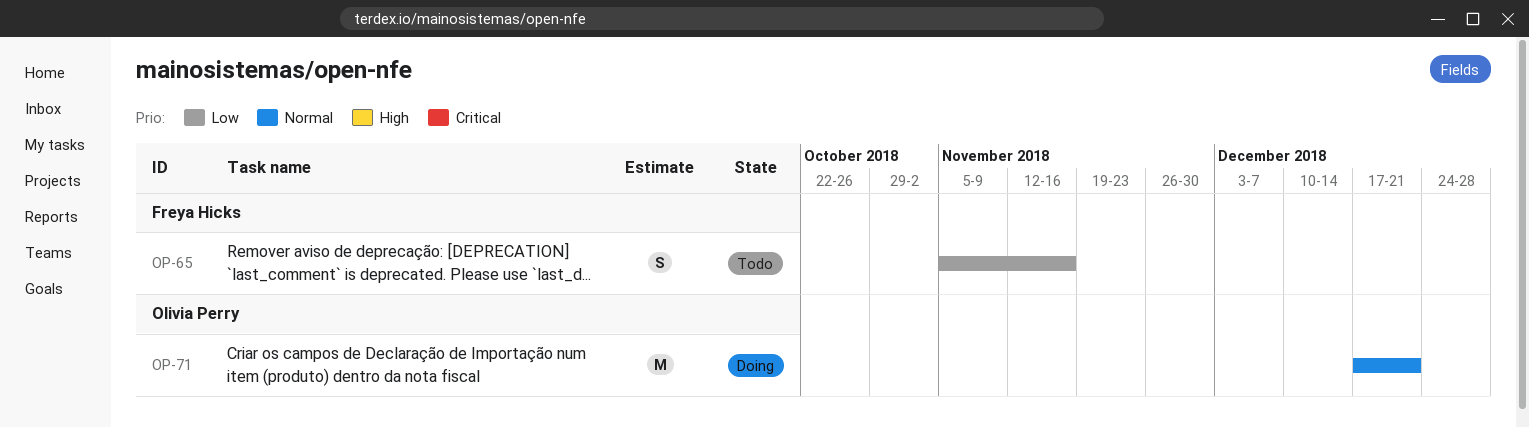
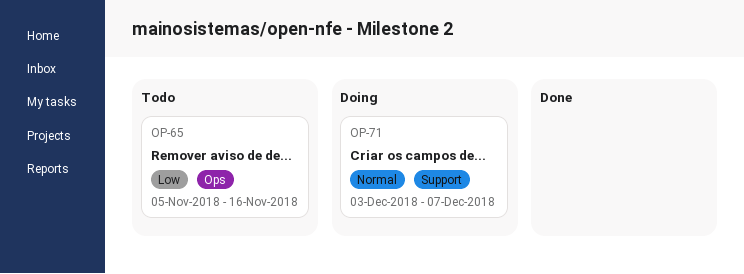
OP-71, start: Dec 17 -> Dec 3
OP-71, due: Dec 21 -> Dec 7

